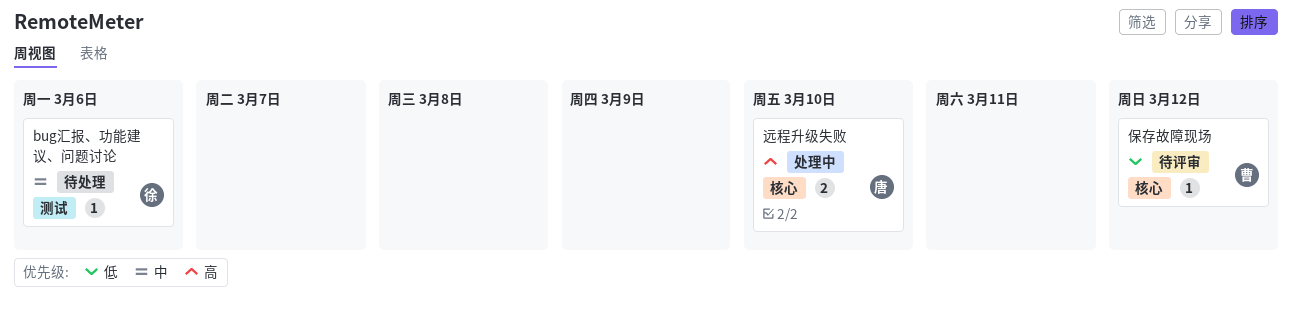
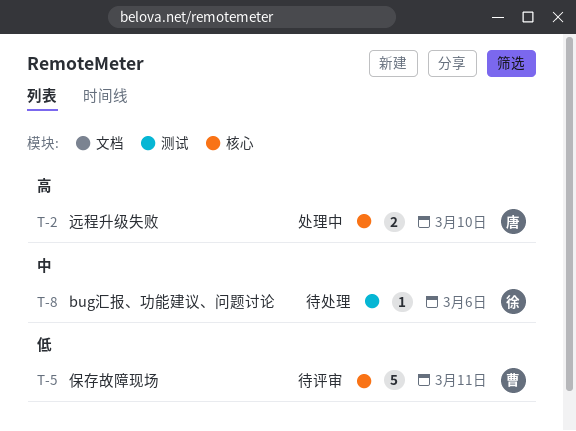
保存故障现场, estimate: 1 -> 5
保存故障现场, due: Mar 12 -> Mar 11

